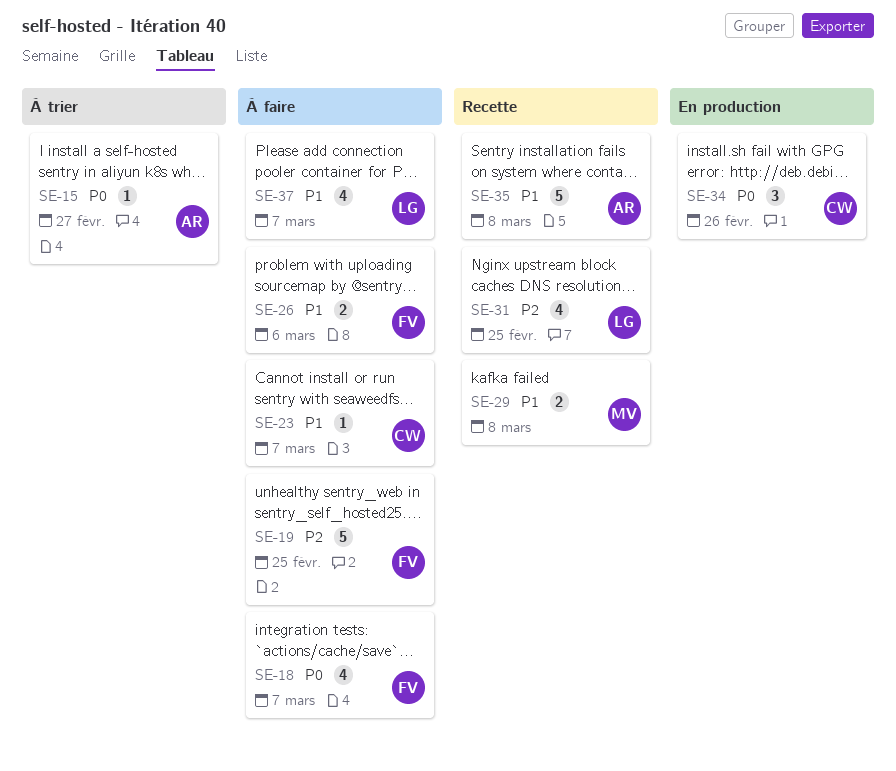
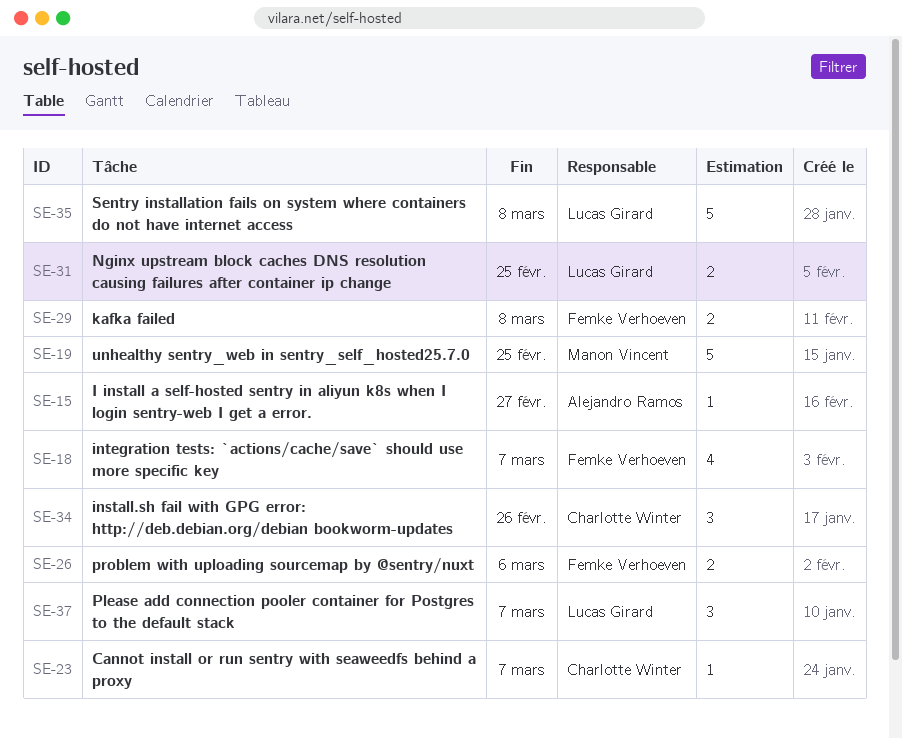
SE-19, owner: Femke Verhoeven -> Manon Vincent
SE-29, owner: Manon Vincent -> Femke Verhoeven
SE-31, estimate: 4 -> 2
SE-35, owner: Alejandro Ramos -> Lucas Girard
SE-37, estimate: 4 -> 3

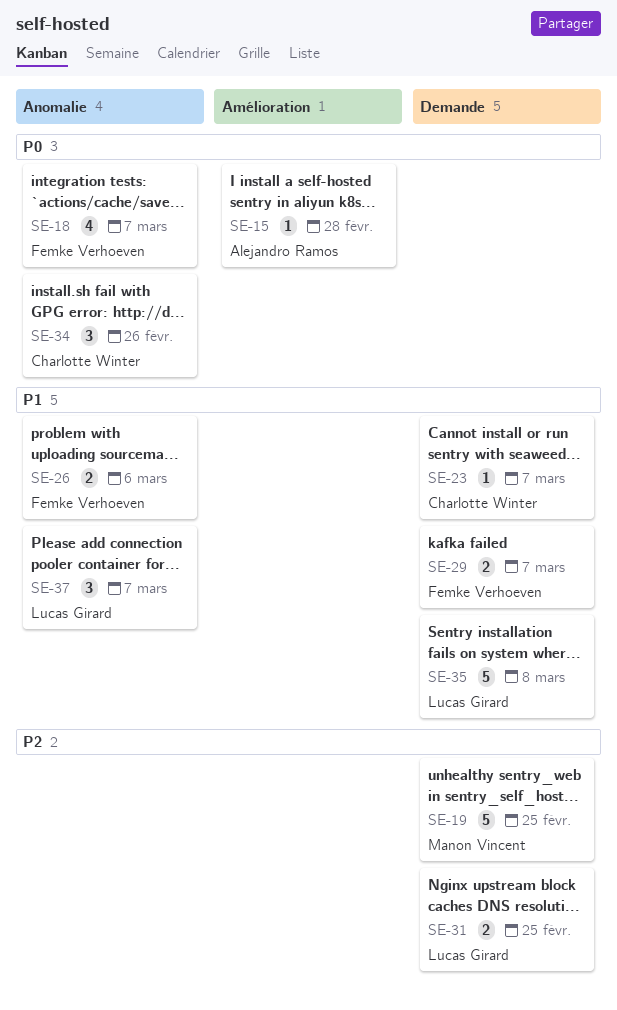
SE-15, due: Feb 27 -> Feb 28
SE-29, due: Mar 8 -> Mar 7

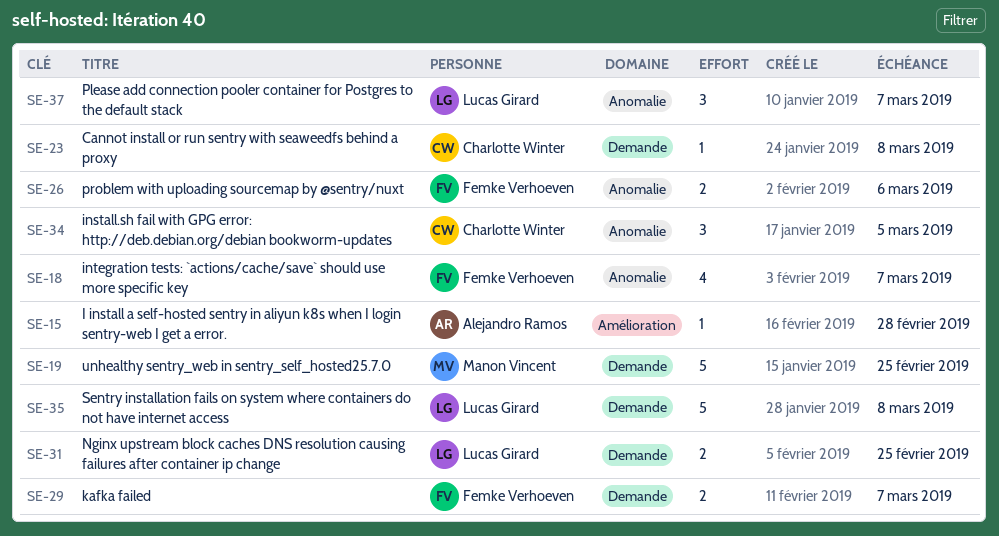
SE-23, due: Mar 7 -> Mar 8
SE-34, due: Feb 26 -> Mar 5

